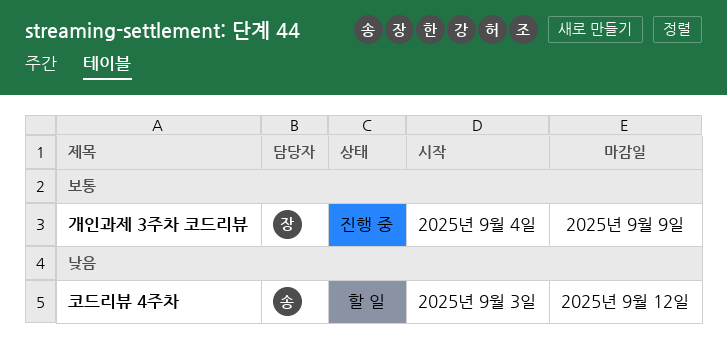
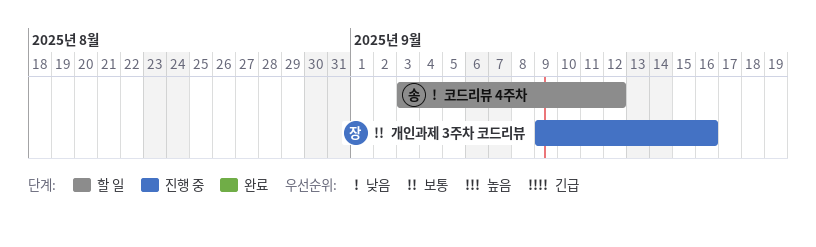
개인과제 3주차 코드리뷰, start: Sep 4 -> Sep 9
개인과제 3주차 코드리뷰, due: Sep 9 -> Sep 16

